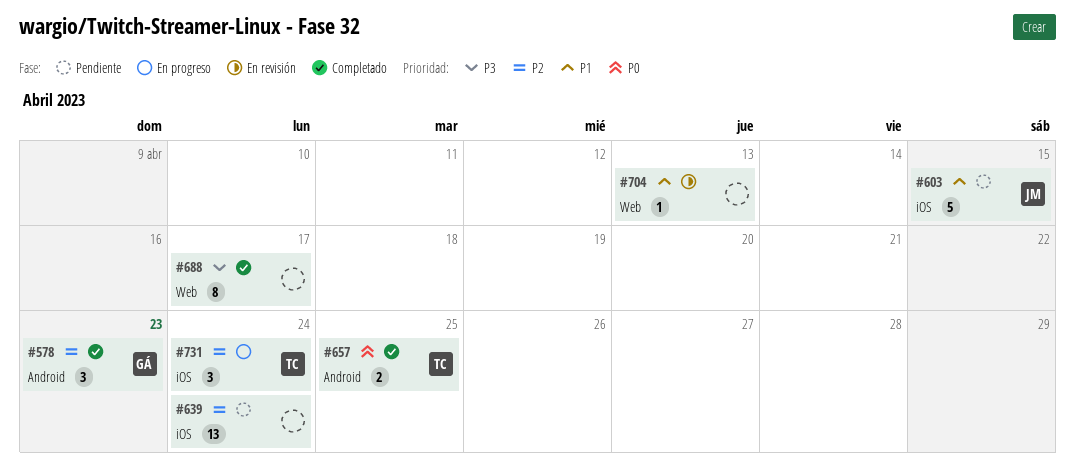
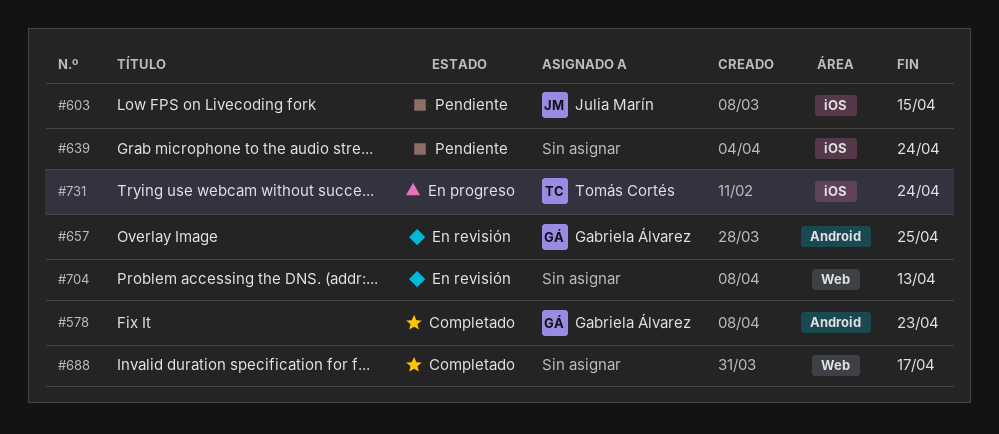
#657, status: Completado -> En revisión
#657, owner: Tomás Cortés -> Gabriela Álvarez

